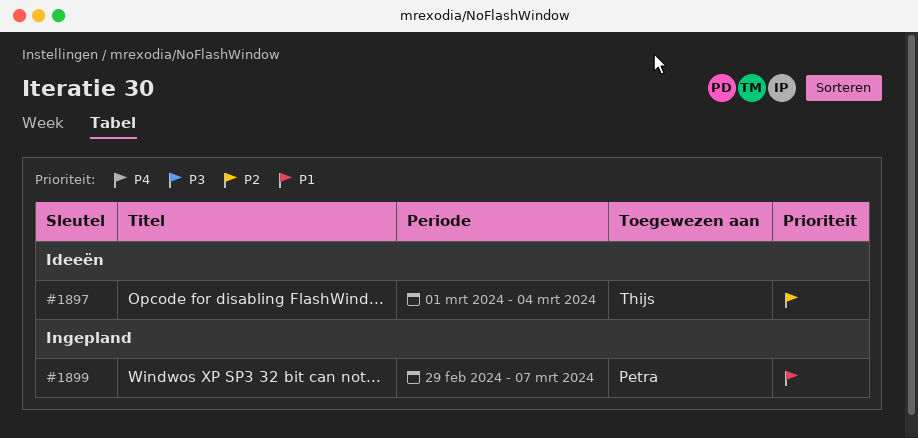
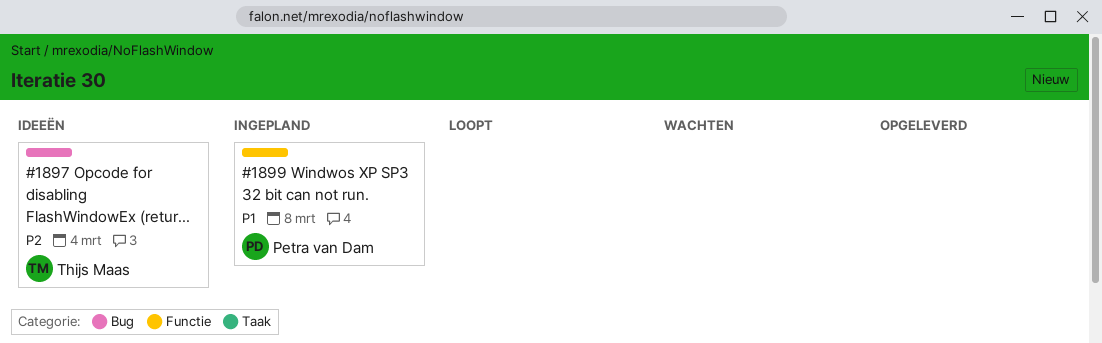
#1899, due: Mar 7 -> Mar 8

